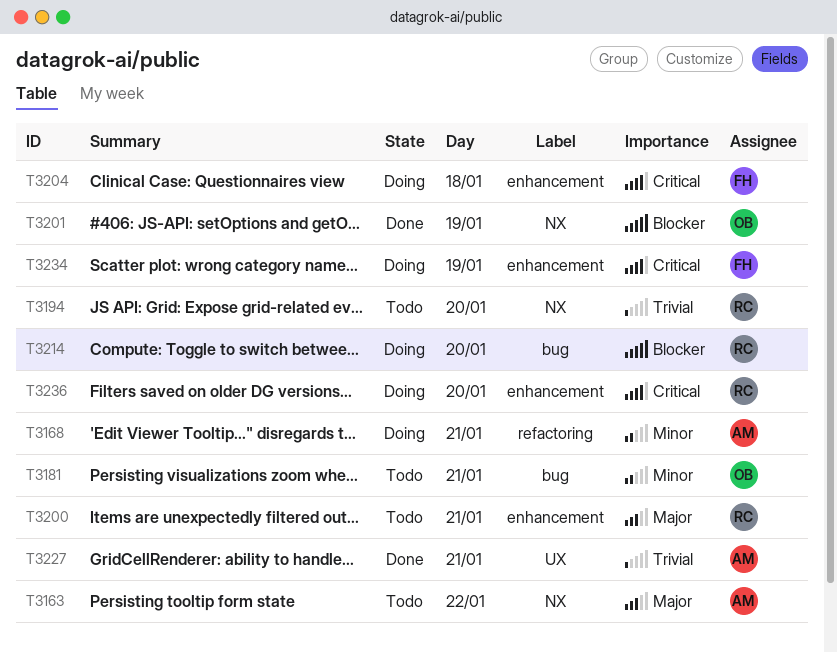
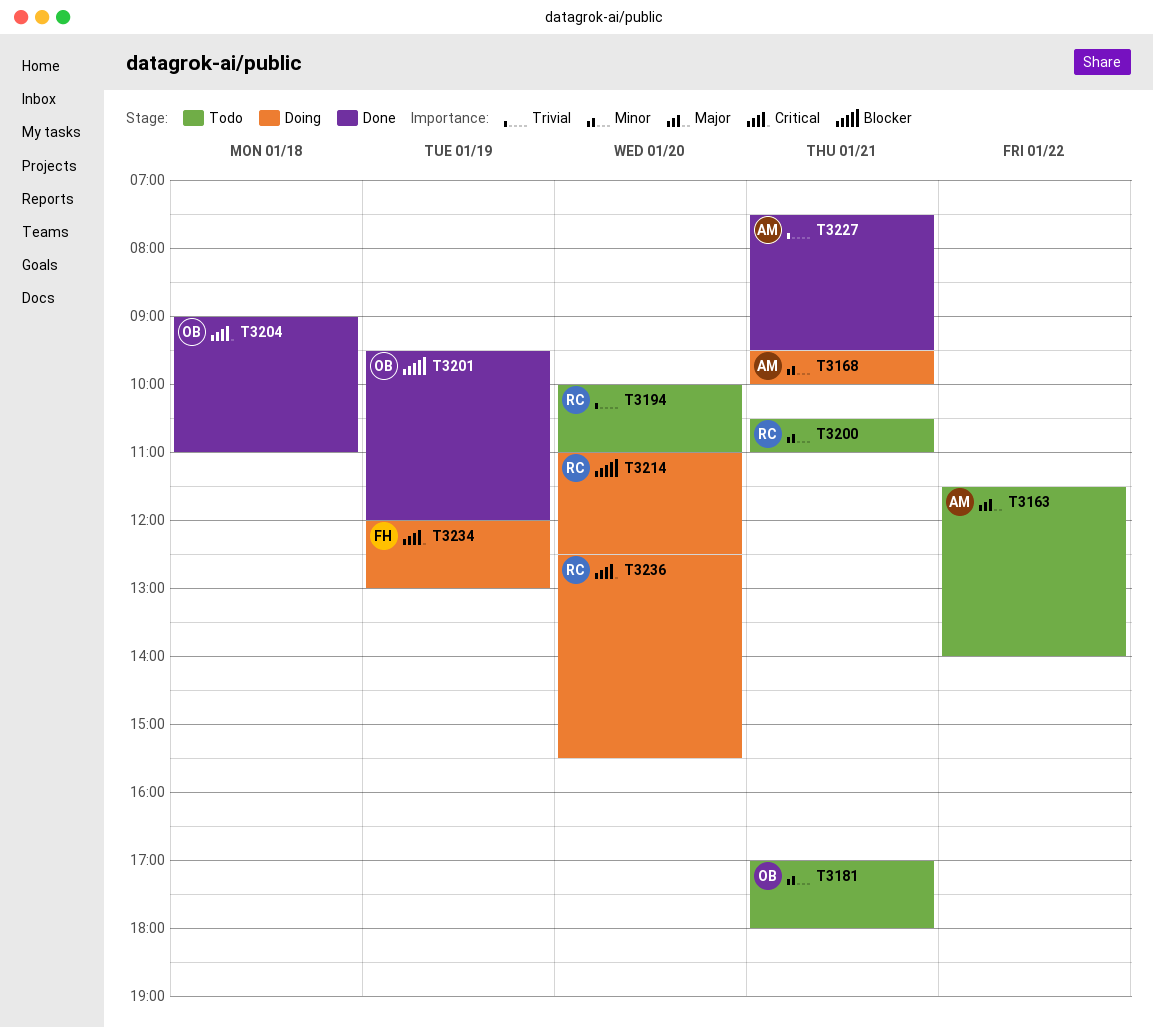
T3200, priority: Major -> Minor
T3204, status: Doing -> Done
T3204, owner: FH -> OB

